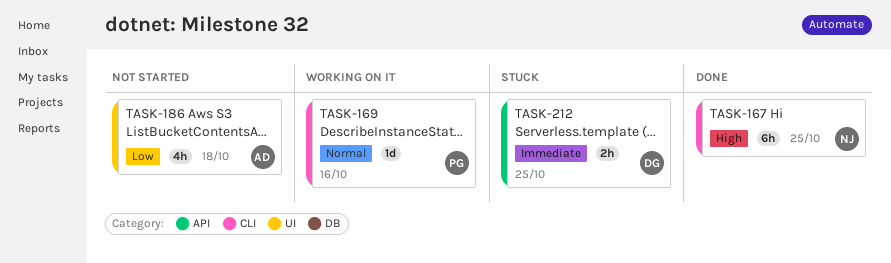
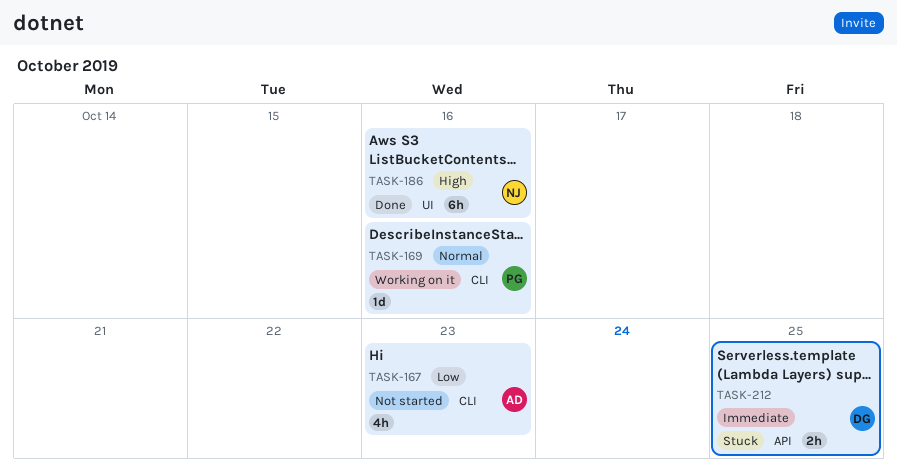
TASK-167, status: Done -> Not started
TASK-167, owner: NJ -> AD
TASK-167, priority: High -> Low
TASK-167, estimate: 6h -> 4h
TASK-167, due: Oct 25 -> Oct 23
TASK-186, status: Not started -> Done
TASK-186, owner: AD -> NJ
TASK-186, priority: Low -> High
TASK-186, estimate: 4h -> 6h
TASK-186, due: Oct 18 -> Oct 16

